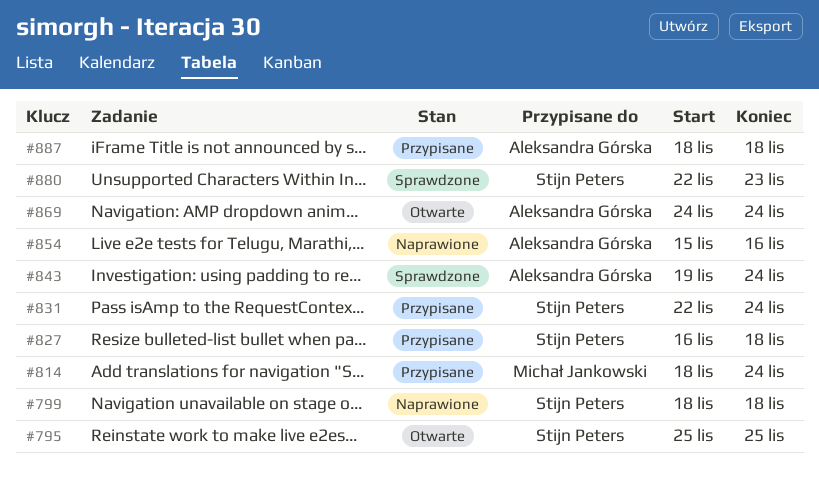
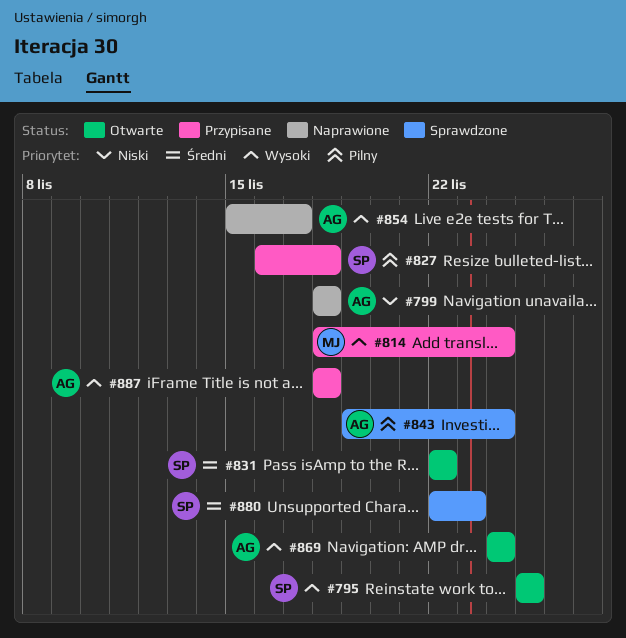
#799, owner: Stijn Peters -> Aleksandra Górska
#831, status: Przypisane -> Otwarte
#831, due: Nov 24 -> Nov 22
#854, due: Nov 16 -> Nov 17

